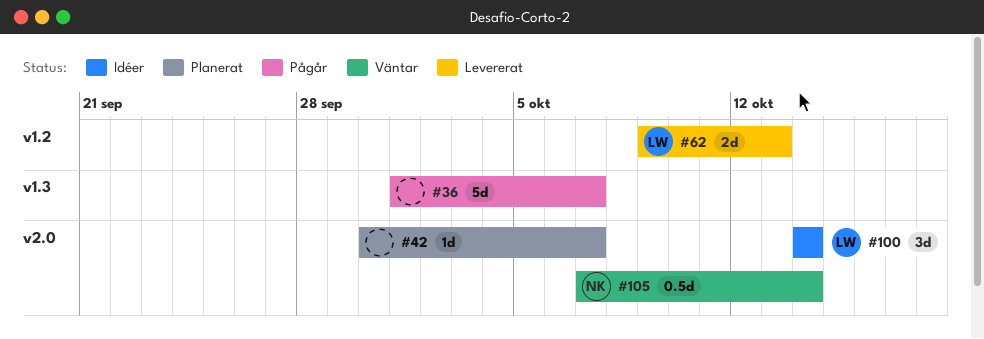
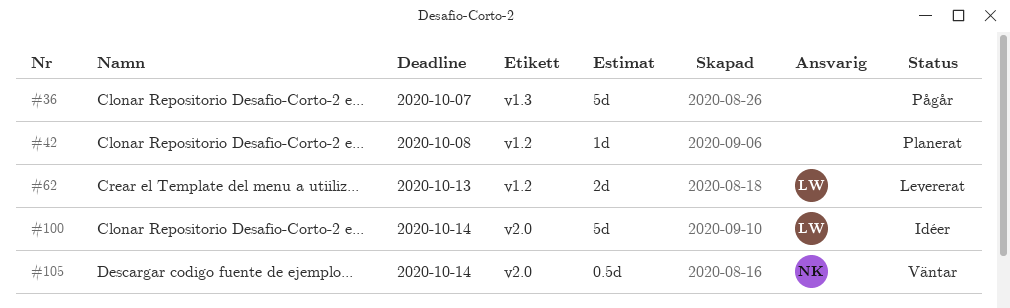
#42, label: v2.0 -> v1.2
#42, due: Oct 7 -> Oct 8
#100, estimate: 3d -> 5d

